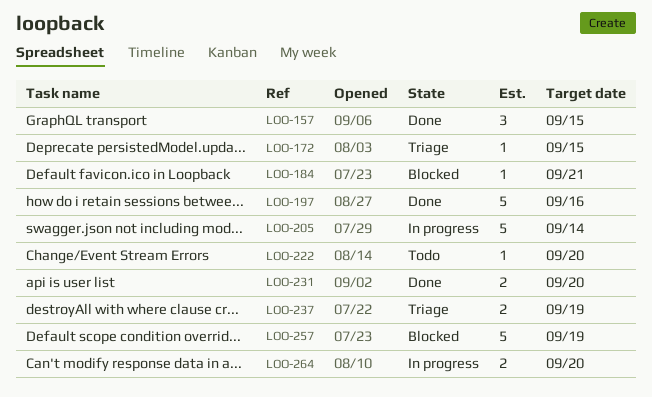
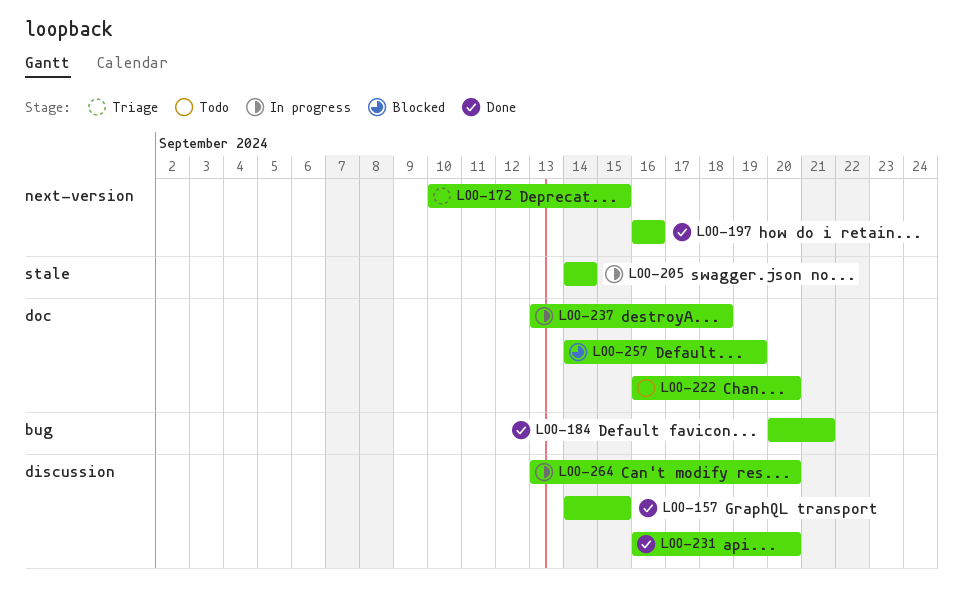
LOO-184, status: Blocked -> Done
LOO-237, status: Triage -> In progress
LOO-237, due: Sep 19 -> Sep 18

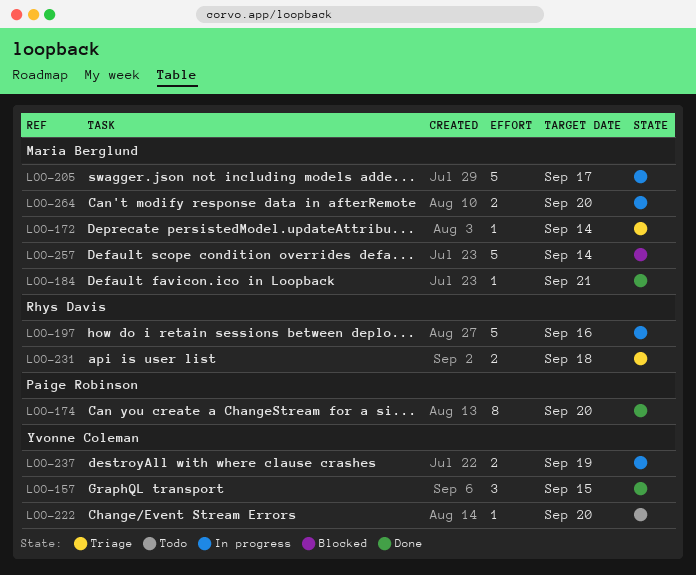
LOO-172, due: Sep 15 -> Sep 14
LOO-174: none -> present
LOO-197, status: Done -> In progress
LOO-205, due: Sep 14 -> Sep 17
LOO-231, status: Done -> Triage
LOO-231, due: Sep 20 -> Sep 18
LOO-237, due: Sep 18 -> Sep 19
LOO-257, due: Sep 19 -> Sep 14

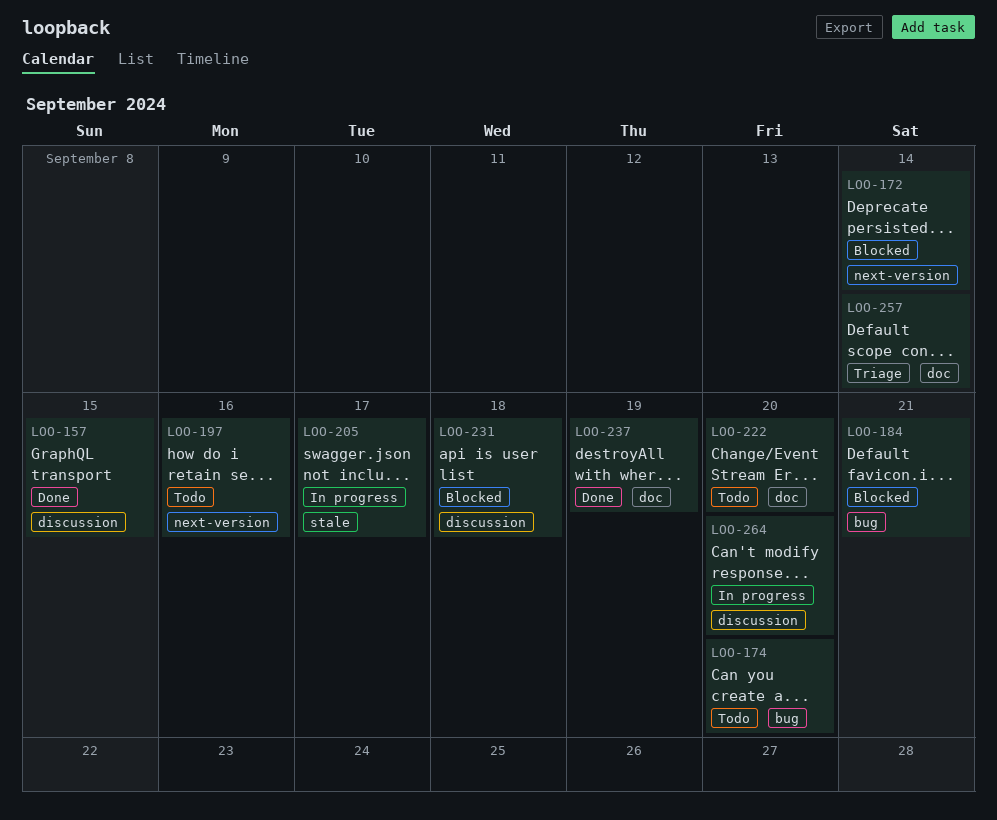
LOO-172, status: Triage -> Blocked
LOO-174, status: Done -> Todo
LOO-184, status: Done -> Blocked
LOO-197, status: In progress -> Todo
LOO-231, status: Triage -> Blocked
LOO-237, status: In progress -> Done
LOO-257, status: Blocked -> Triage

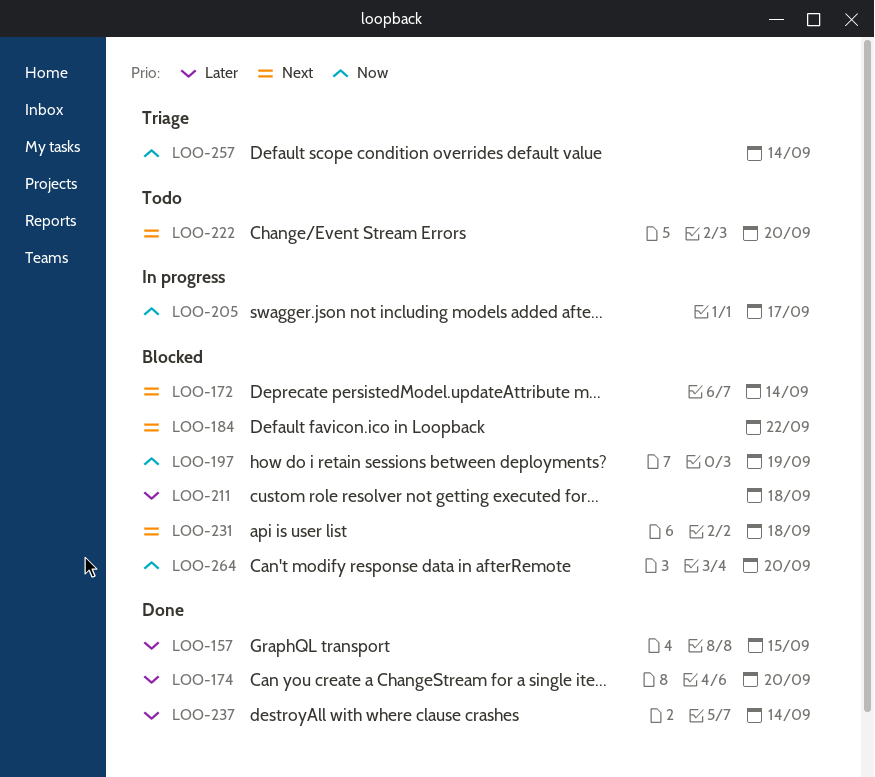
LOO-174, status: Todo -> Done
LOO-184, due: Sep 21 -> Sep 22
LOO-197, status: Todo -> Blocked
LOO-197, due: Sep 16 -> Sep 19
LOO-211: none -> present
LOO-237, due: Sep 19 -> Sep 14
LOO-264, status: In progress -> Blocked

